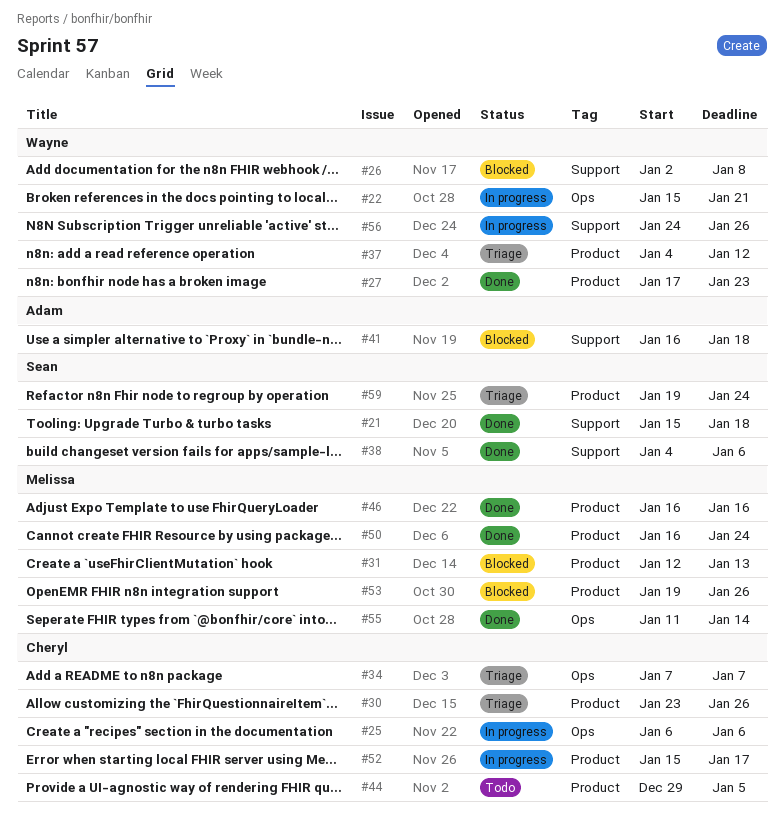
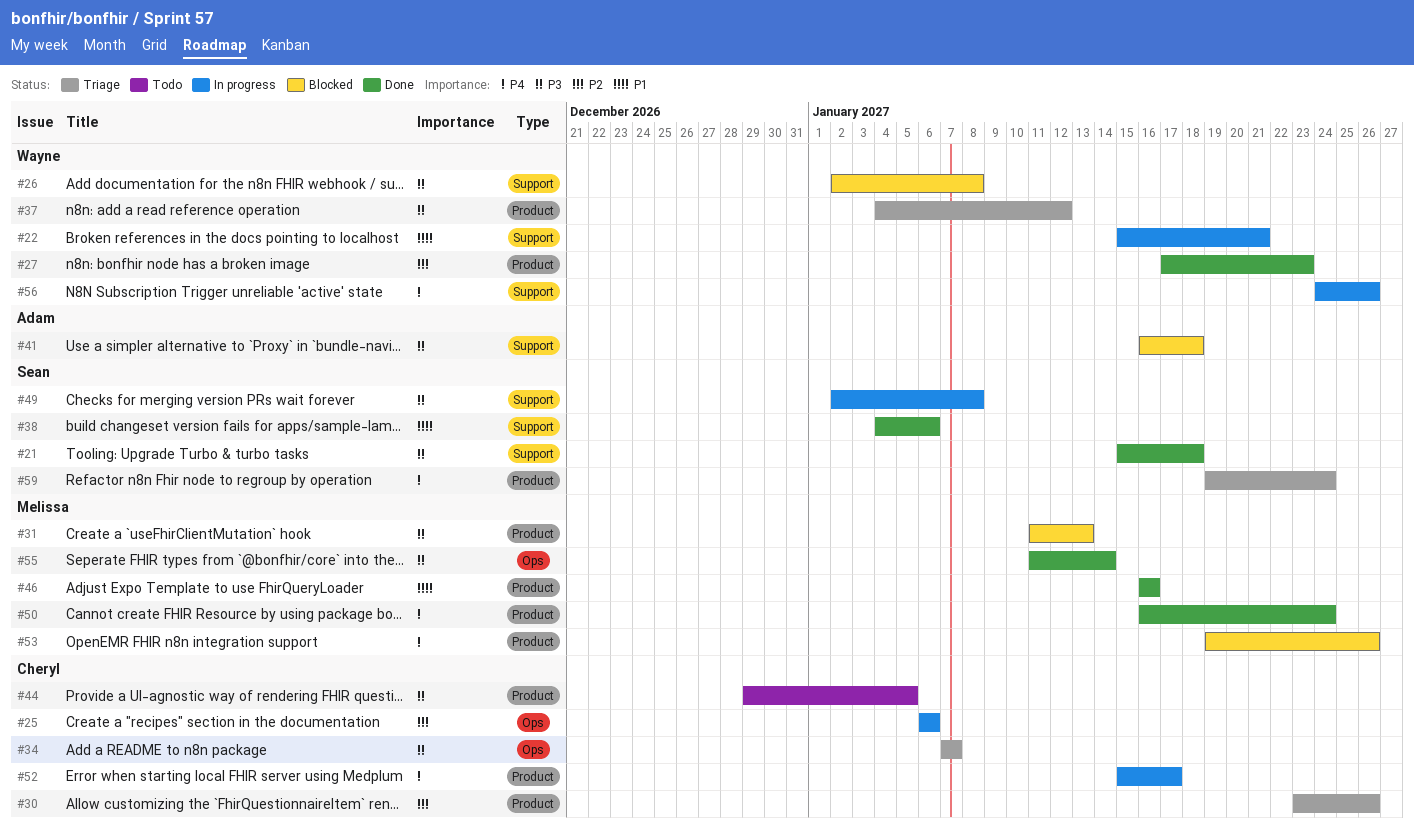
#22, label: Ops -> Support
#31, start: Jan 12 -> Jan 11
#49: none -> present

